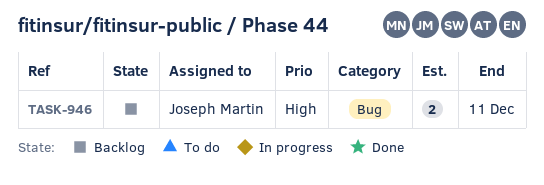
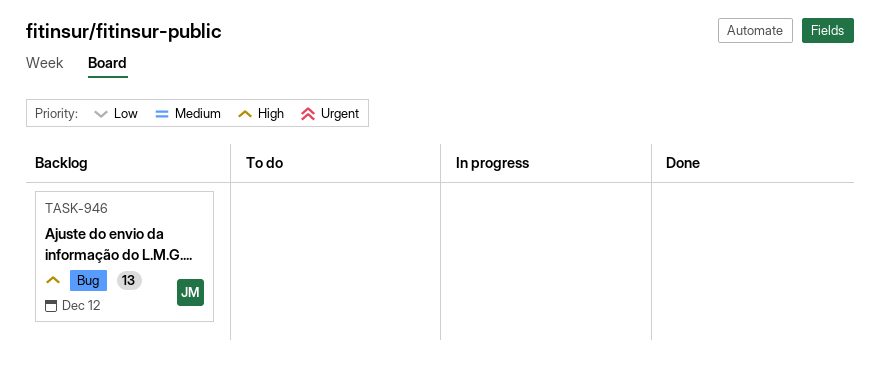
TASK-946, estimate: 2 -> 13
TASK-946, due: Dec 11 -> Dec 12

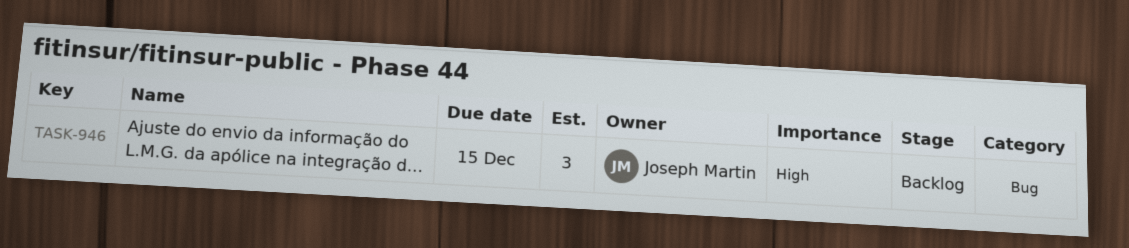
TASK-946, estimate: 13 -> 3
TASK-946, due: Dec 12 -> Dec 15

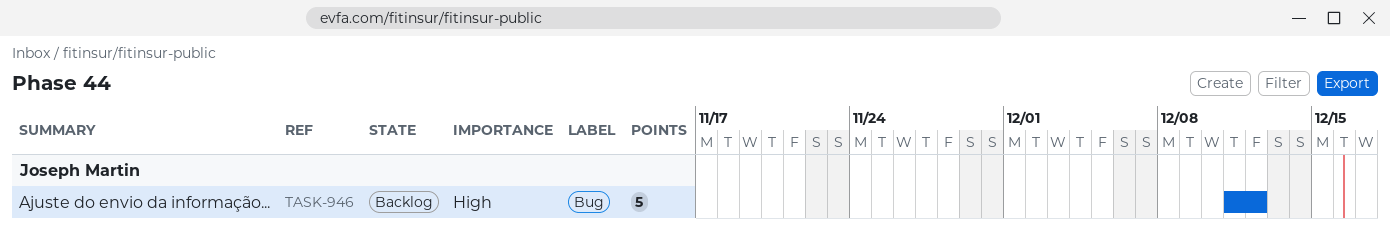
TASK-946, estimate: 3 -> 5
TASK-946, due: Dec 15 -> Dec 12

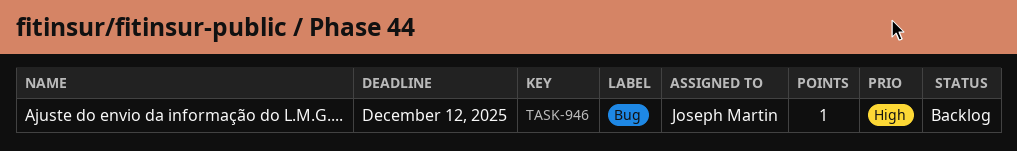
TASK-946, estimate: 5 -> 1

